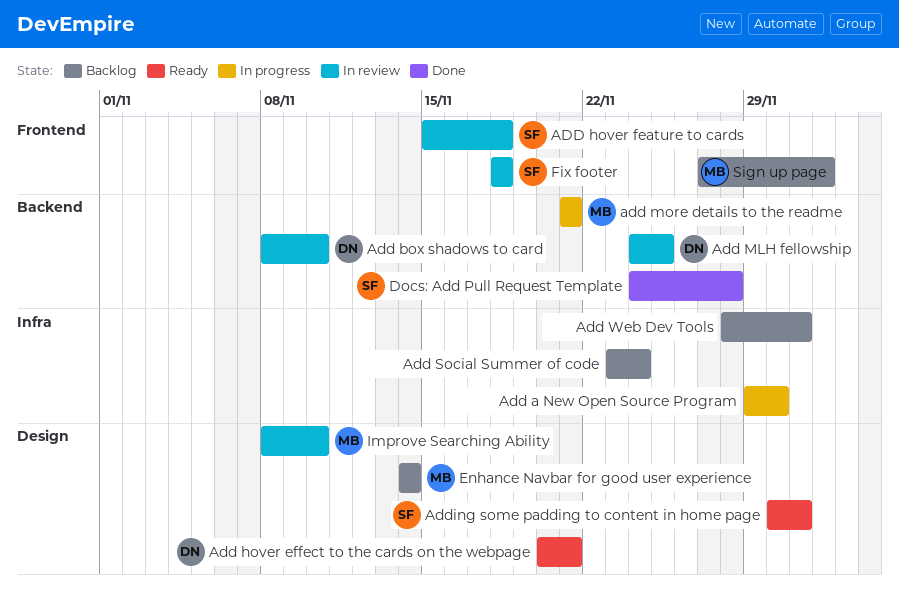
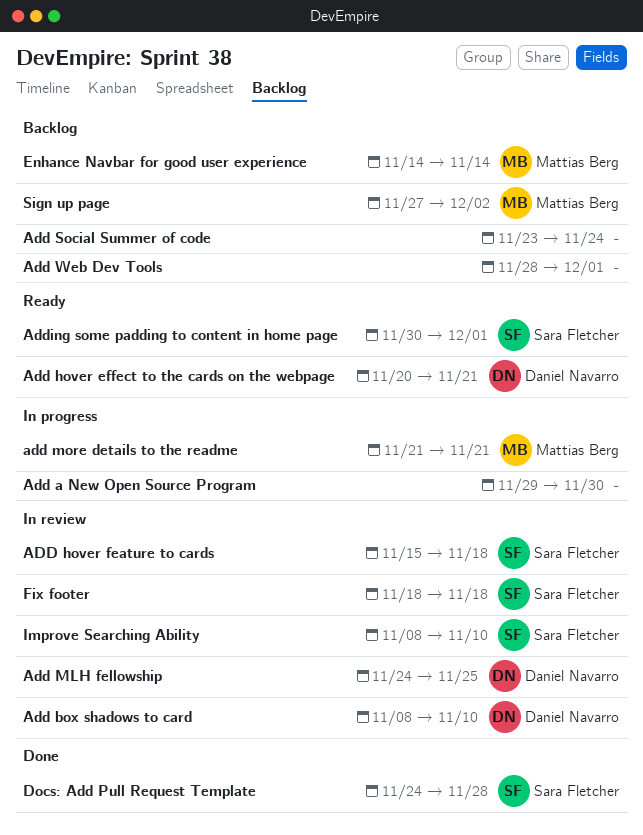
Improve Searching Ability, owner: Mattias Berg -> Sara Fletcher

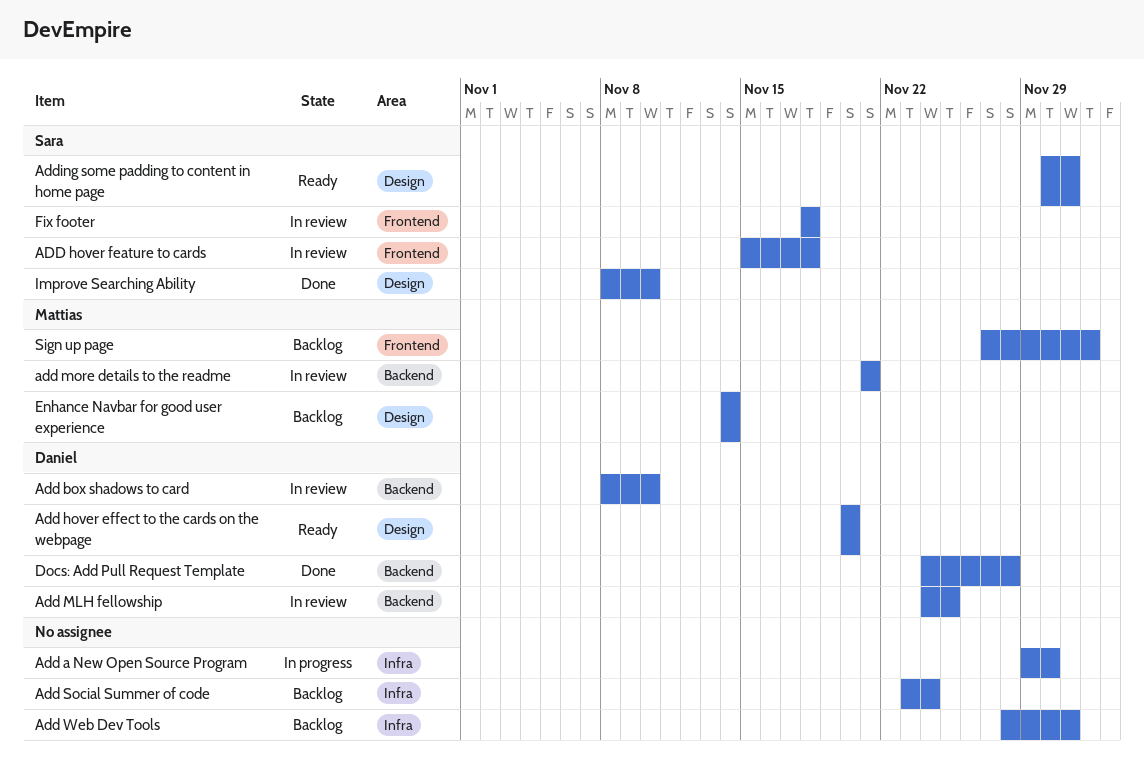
Add hover effect to the cards on the webpage, due: Nov 21 -> Nov 20
add more details to the readme, status: In progress -> In review
Docs: Add Pull Request Template, owner: Sara Fletcher -> Daniel Navarro
Improve Searching Ability, status: In review -> Done

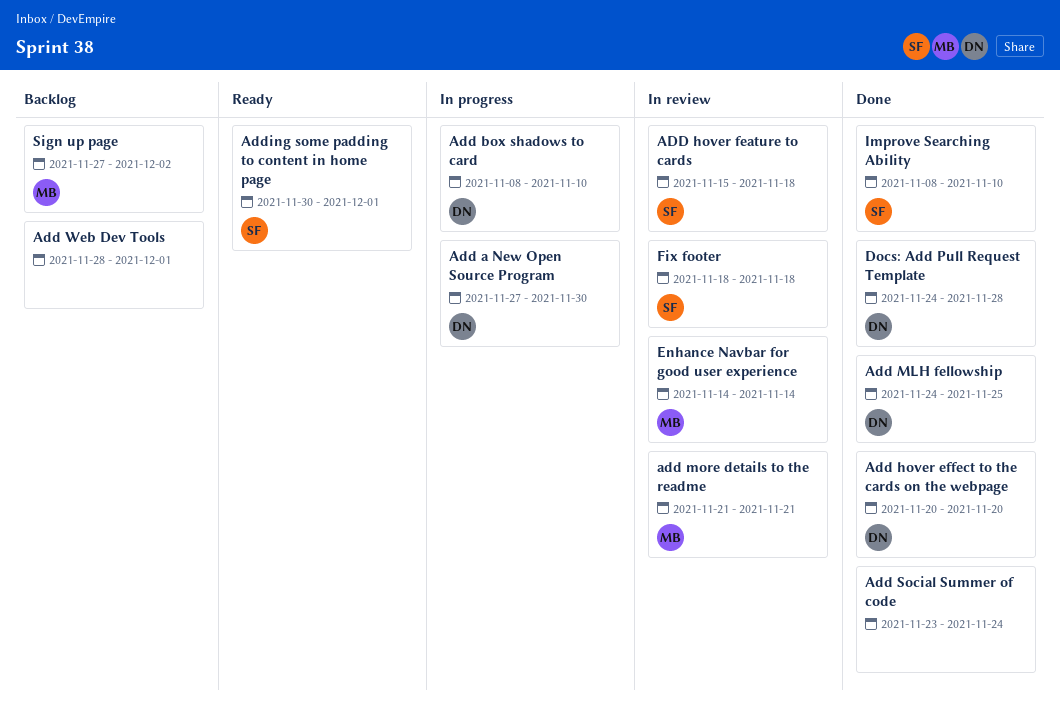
Add a New Open Source Program, owner: none -> Daniel
Add a New Open Source Program, start: Nov 29 -> Nov 27
Add box shadows to card, status: In review -> In progress
Add hover effect to the cards on the webpage, status: Ready -> Done
Add MLH fellowship, status: In review -> Done
Add Social Summer of code, status: Backlog -> Done
Enhance Navbar for good user experience, status: Backlog -> In review

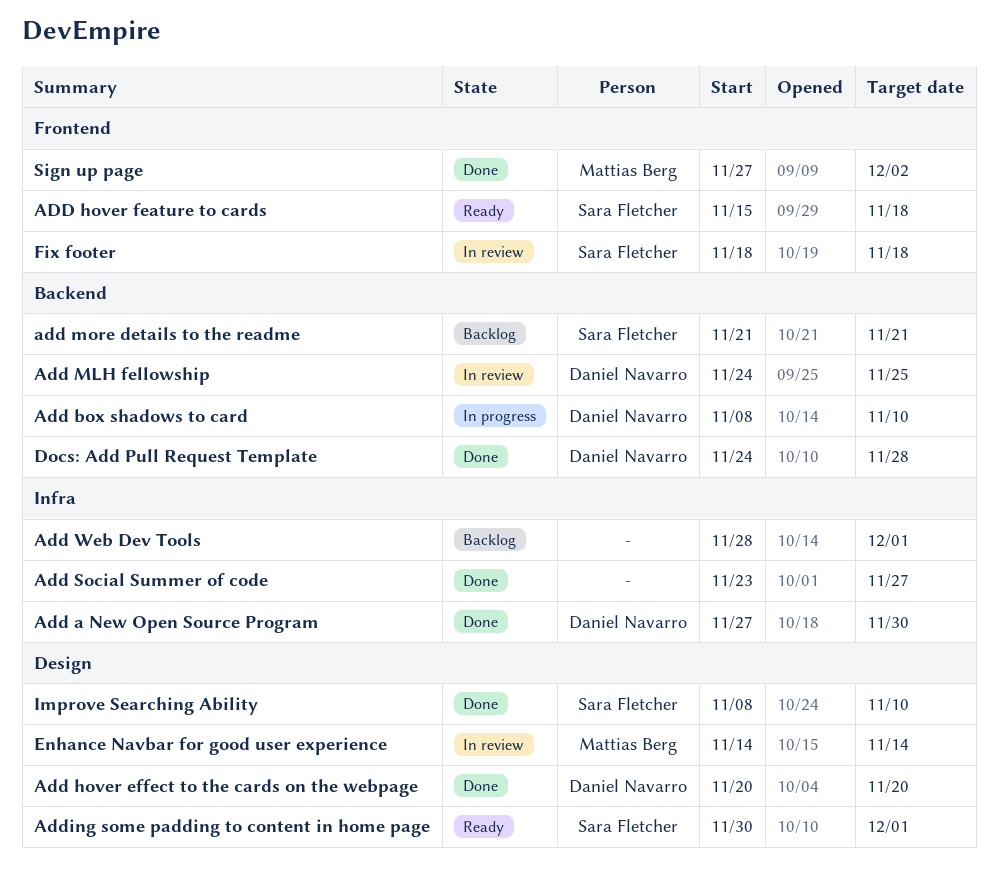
Add a New Open Source Program, status: In progress -> Done
ADD hover feature to cards, status: In review -> Ready
Add MLH fellowship, status: Done -> In review
add more details to the readme, status: In review -> Backlog
add more details to the readme, owner: Mattias Berg -> Sara Fletcher
Add Social Summer of code, due: Nov 24 -> Nov 27
Sign up page, status: Backlog -> Done

